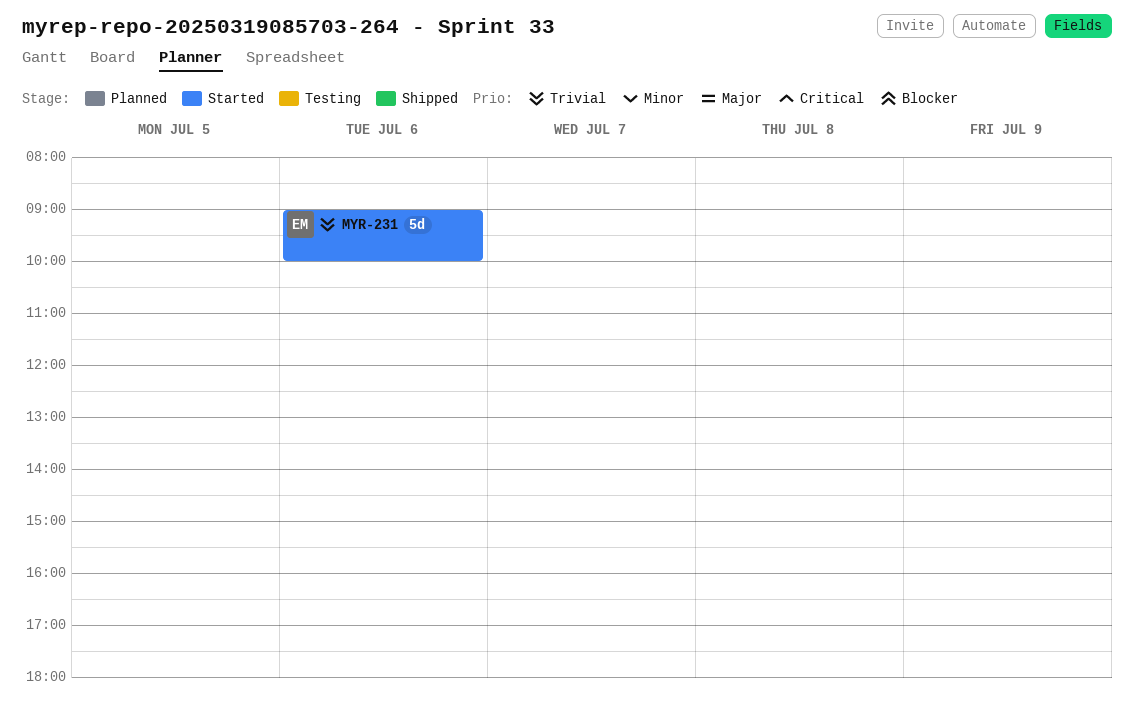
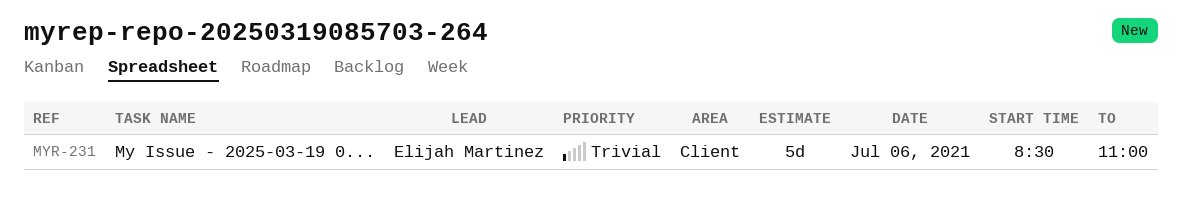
MYR-231, begins: 09:00 -> 08:30
MYR-231, ends: 10:00 -> 11:00

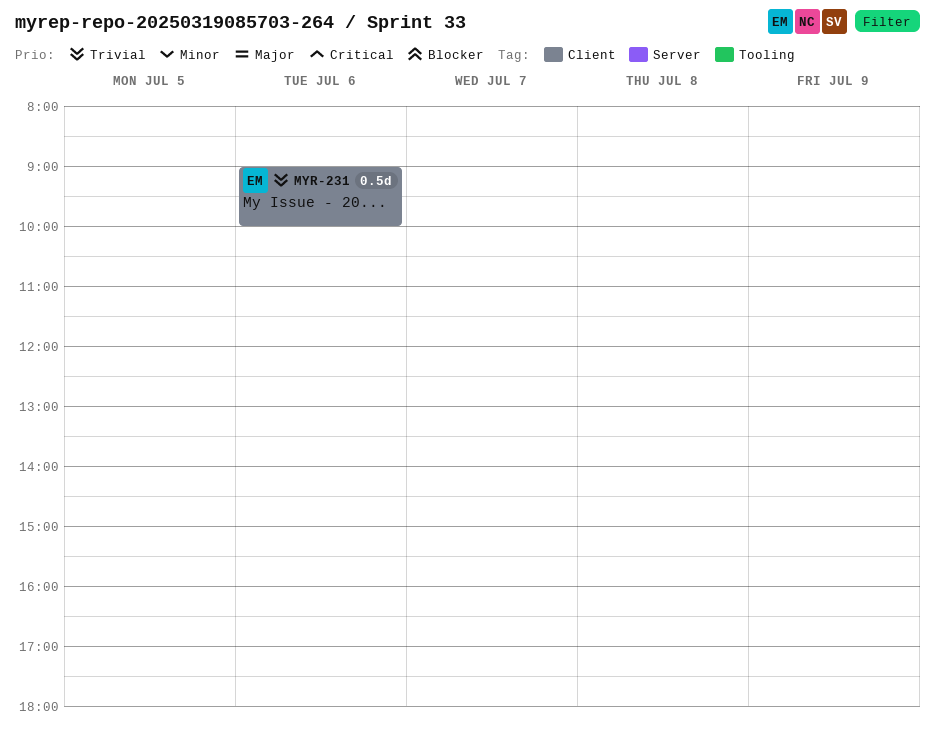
MYR-231, estimate: 5d -> 0.5d
MYR-231, begins: 08:30 -> 09:00
MYR-231, ends: 11:00 -> 10:00

